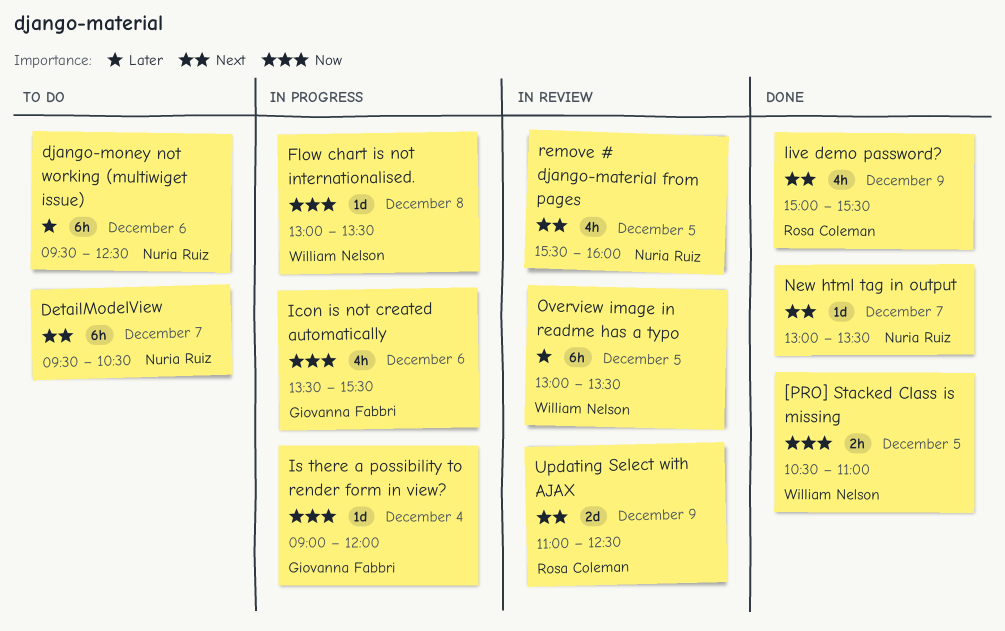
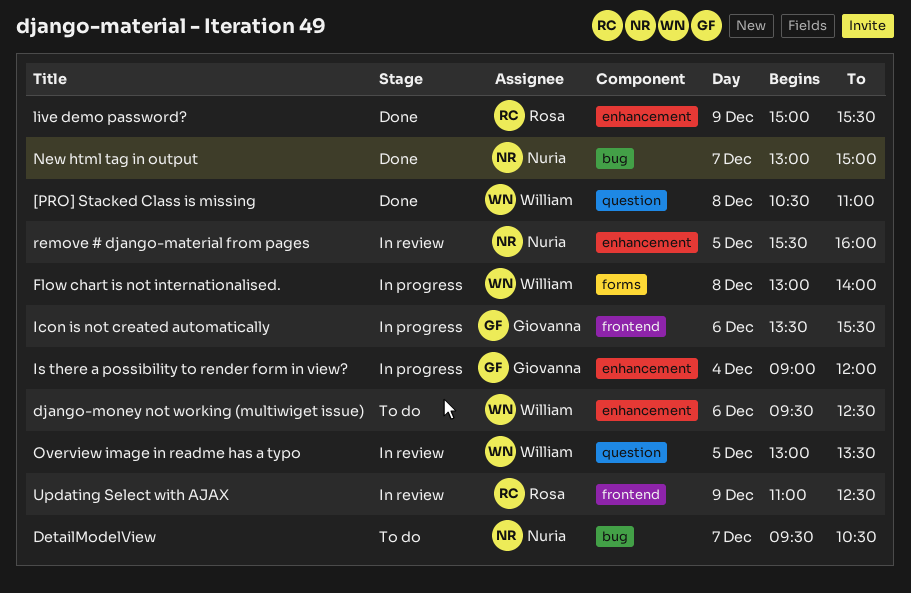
[PRO] Stacked Class is missing, day: Dec 5 -> Dec 8
django-money not working (multiwiget issue), owner: Nuria Ruiz -> William Nelson
Flow chart is not internationalised., ends: 13:30 -> 14:00
New html tag in output, ends: 13:30 -> 15:00

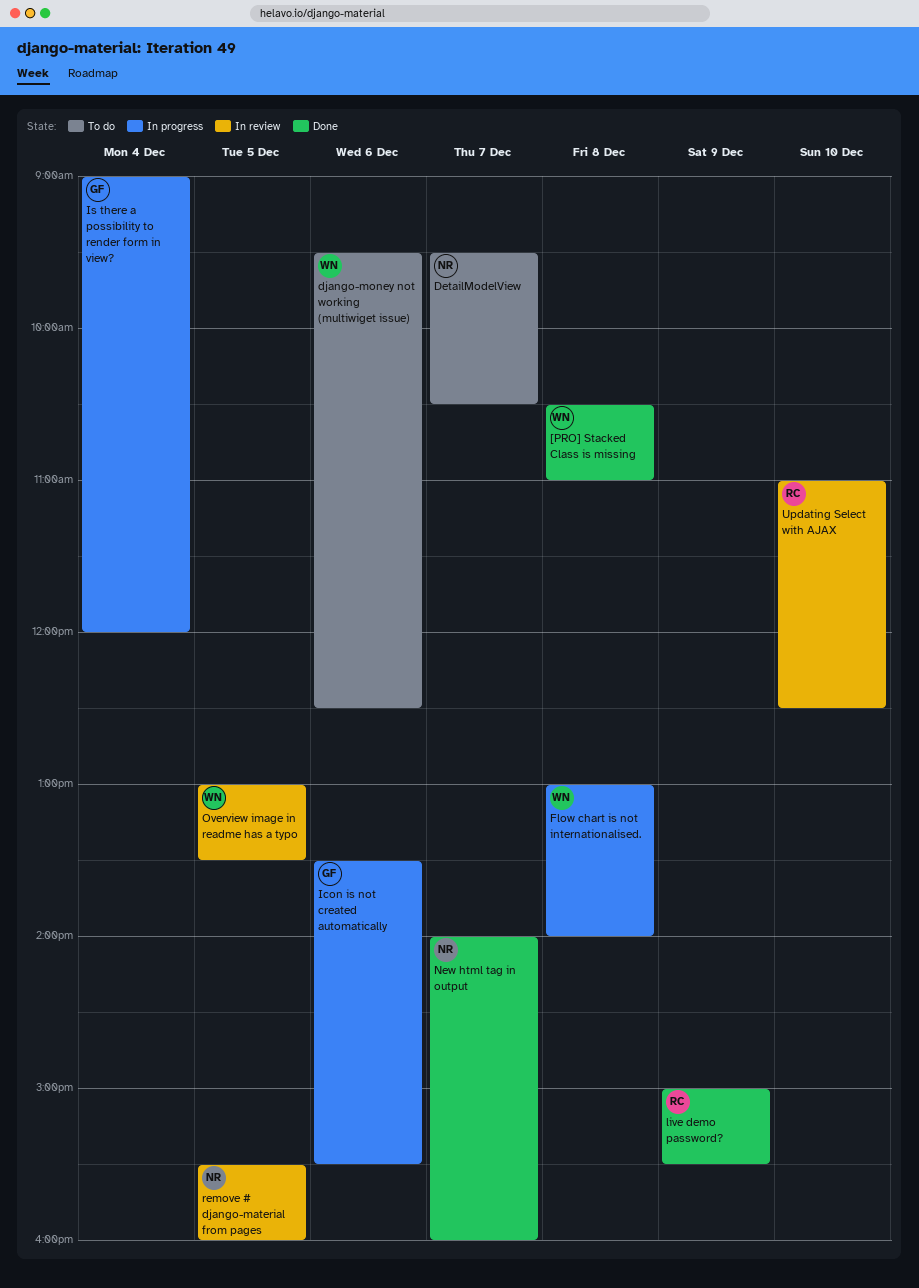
New html tag in output, begins: 13:00 -> 14:00
New html tag in output, ends: 15:00 -> 16:00
Updating Select with AJAX, day: Dec 9 -> Dec 10

